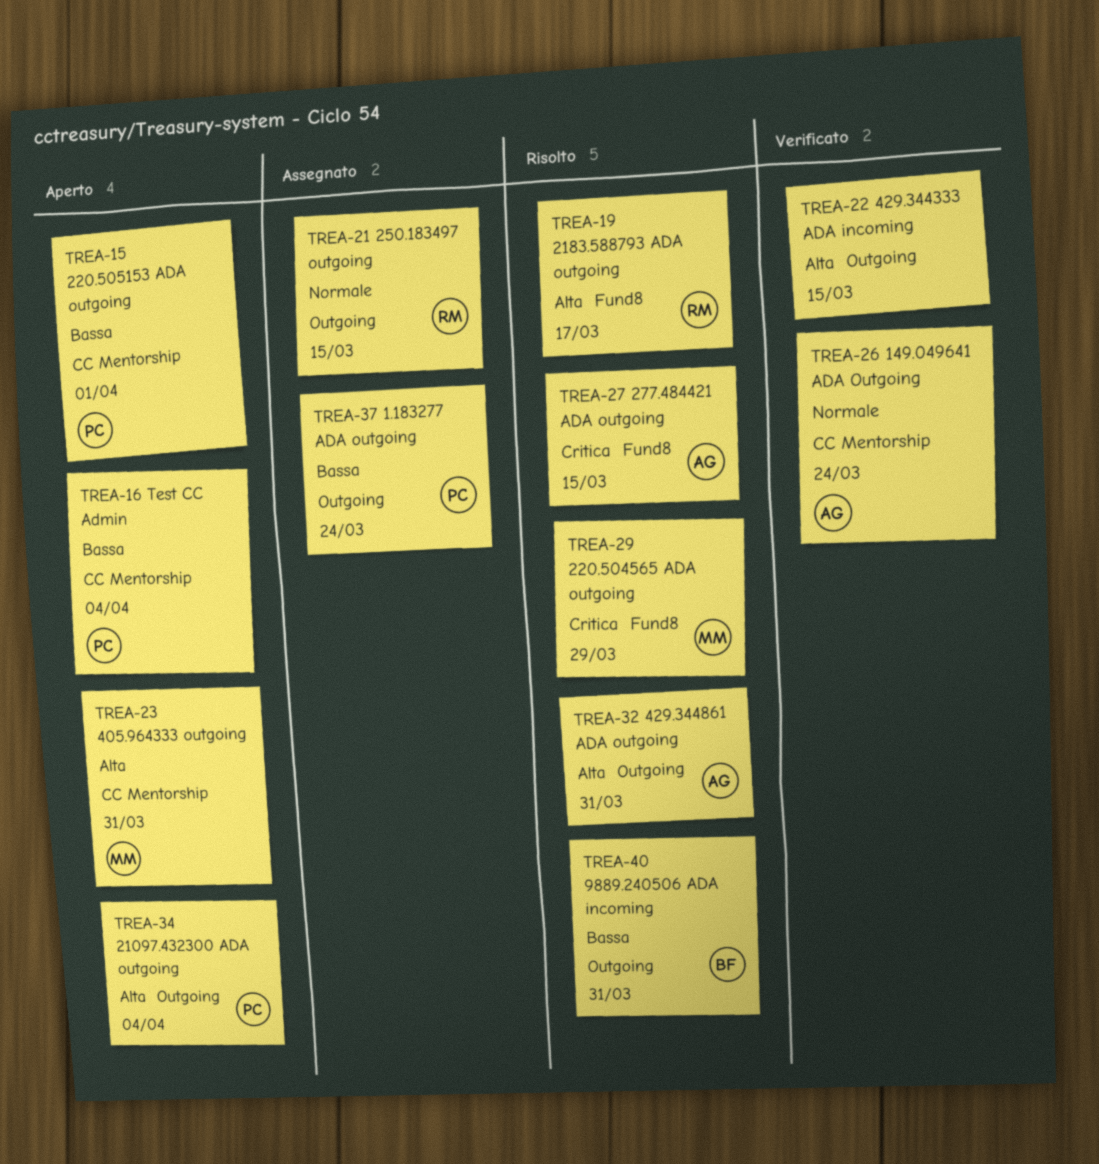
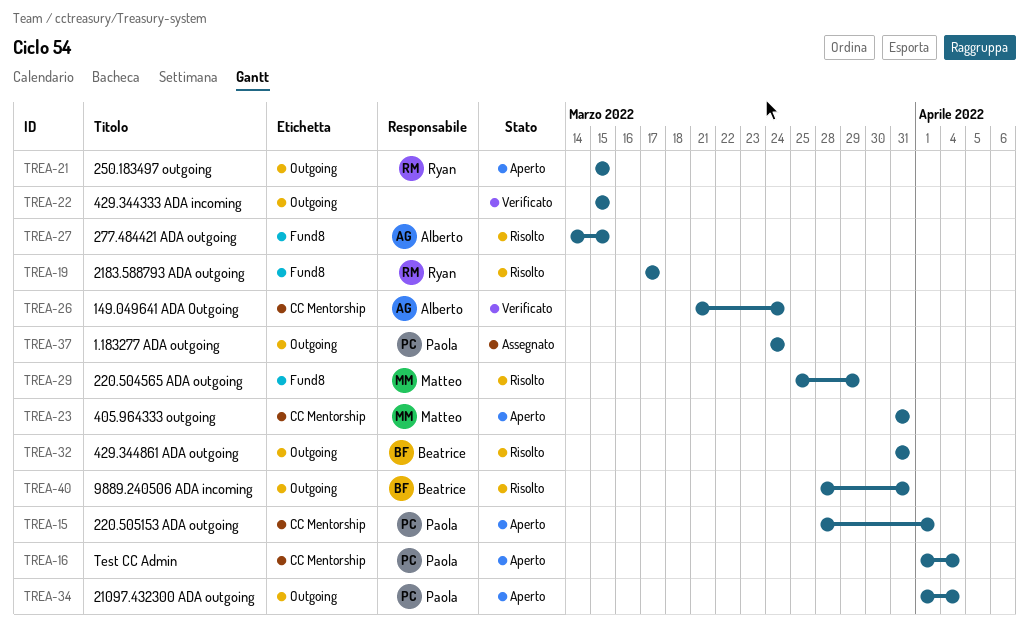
TREA-21, status: Assegnato -> Aperto
TREA-32, owner: Alberto -> Beatrice

